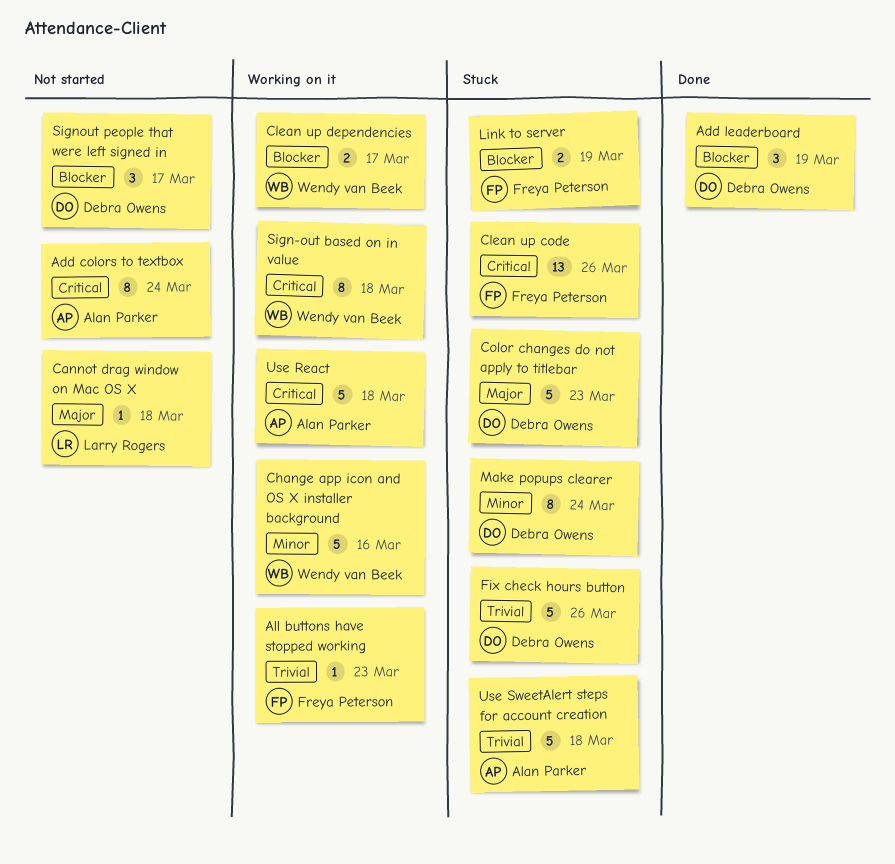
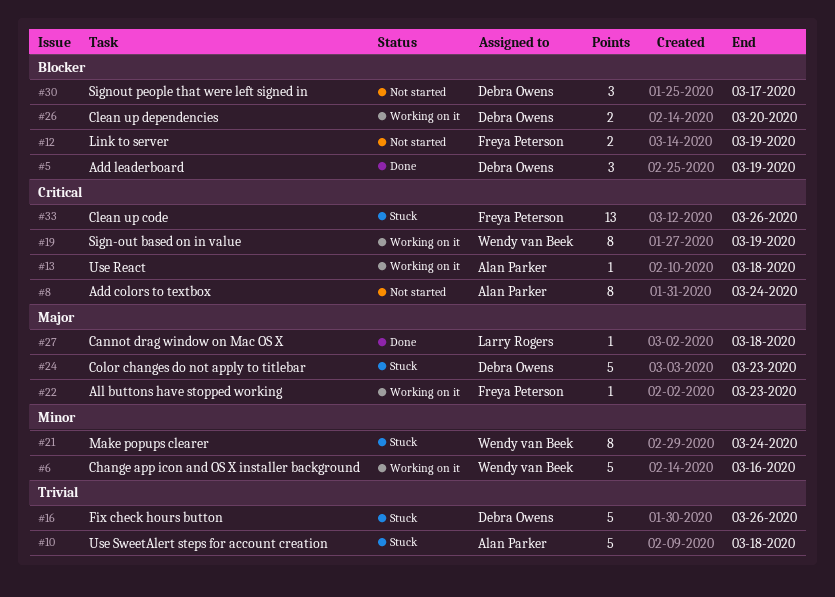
All buttons have stopped working, priority: Trivial -> Major
Cannot drag window on Mac OS X, status: Not started -> Done
Clean up dependencies, owner: Wendy van Beek -> Debra Owens
Clean up dependencies, due: Mar 17 -> Mar 20
Link to server, status: Stuck -> Not started
Make popups clearer, owner: Debra Owens -> Wendy van Beek
Sign-out based on in value, due: Mar 18 -> Mar 19
Use React, estimate: 5 -> 1

